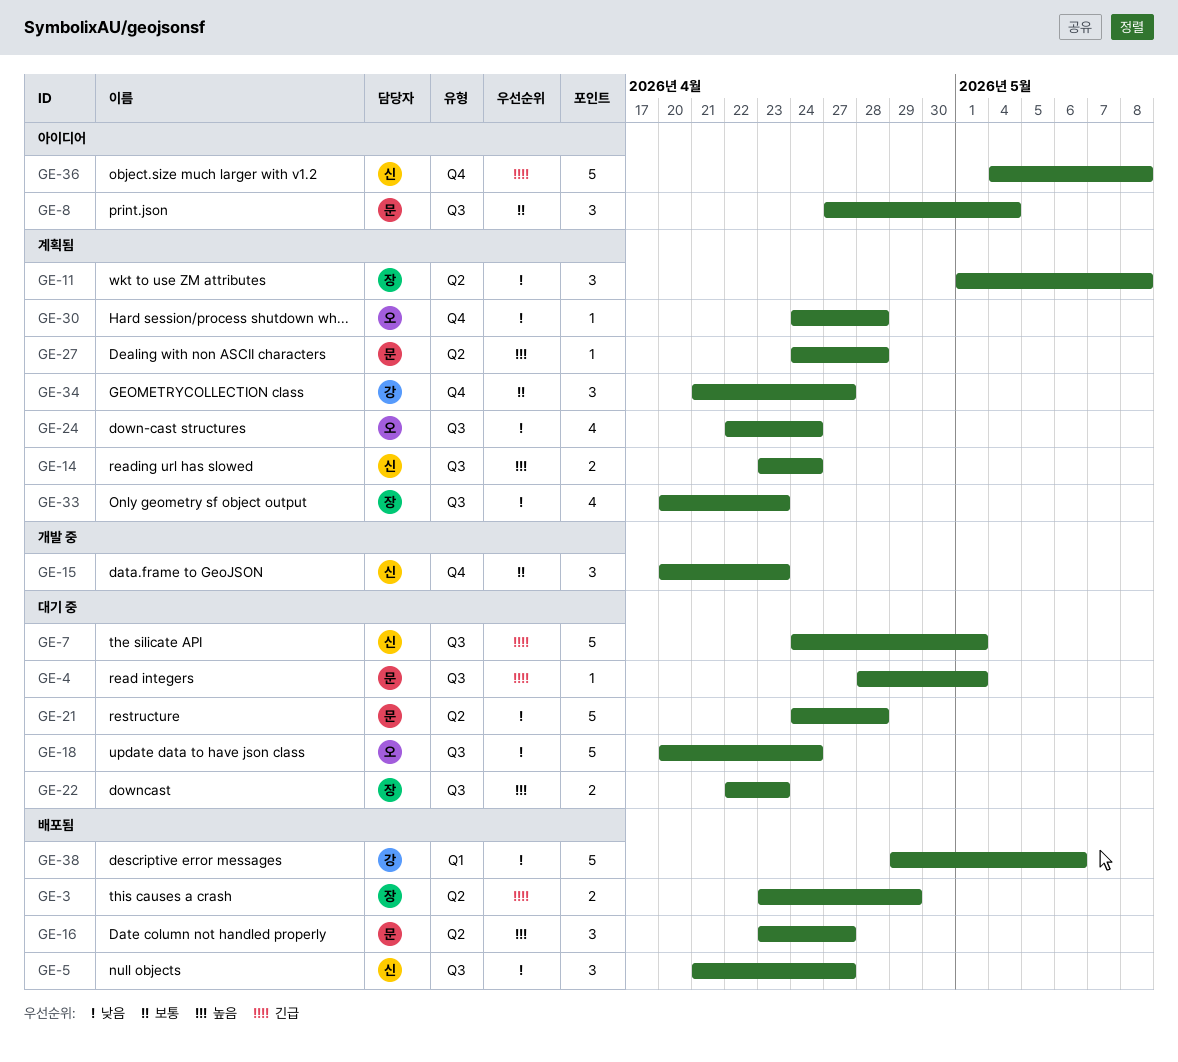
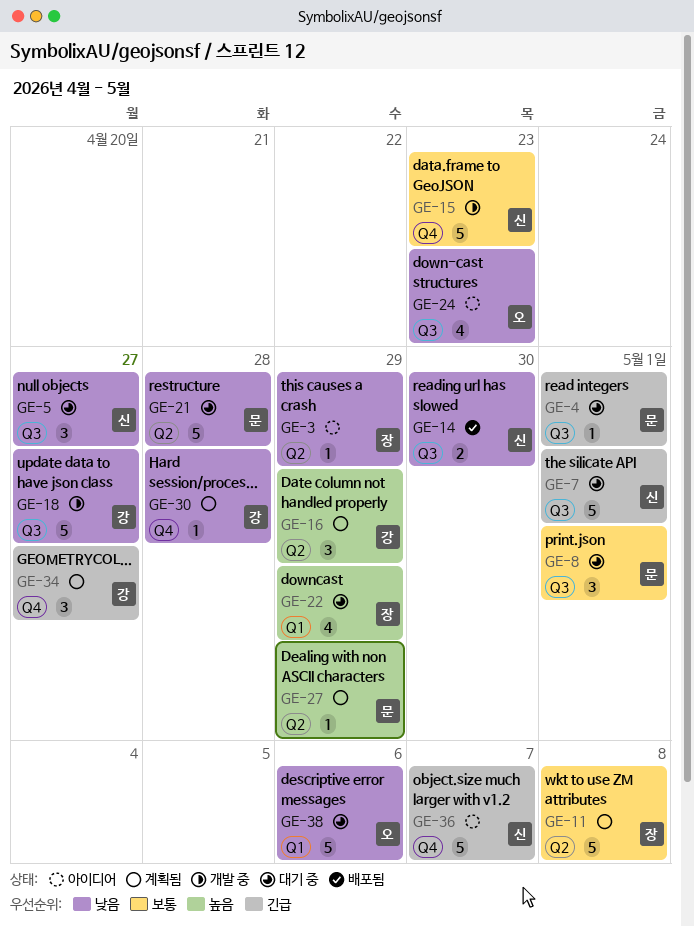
GE-3, status: 배포됨 -> 아이디어
GE-3, priority: 긴급 -> 낮음
GE-3, estimate: 2 -> 1
GE-5, status: 배포됨 -> 대기 중
GE-8, status: 아이디어 -> 대기 중
GE-8, due: May 4 -> May 1
GE-11, priority: 낮음 -> 보통
GE-11, estimate: 3 -> 5
GE-14, status: 계획됨 -> 배포됨
GE-14, priority: 높음 -> 낮음
GE-14, due: Apr 24 -> Apr 30
GE-15, estimate: 3 -> 5
GE-16, status: 배포됨 -> 계획됨
GE-16, owner: 문 -> 강
GE-16, due: Apr 27 -> Apr 29
GE-18, status: 대기 중 -> 개발 중
GE-18, owner: 오 -> 강
GE-18, due: Apr 24 -> Apr 27
GE-22, label: Q3 -> Q1
GE-22, estimate: 2 -> 4
GE-22, due: Apr 23 -> Apr 29
GE-24, status: 계획됨 -> 아이디어
GE-24, due: Apr 24 -> Apr 23
GE-27, due: Apr 28 -> Apr 29
GE-30, owner: 오 -> 강
GE-33: present -> none
GE-34, priority: 보통 -> 긴급
GE-36, due: May 8 -> May 7
GE-38, status: 배포됨 -> 대기 중
GE-38, owner: 강 -> 오

